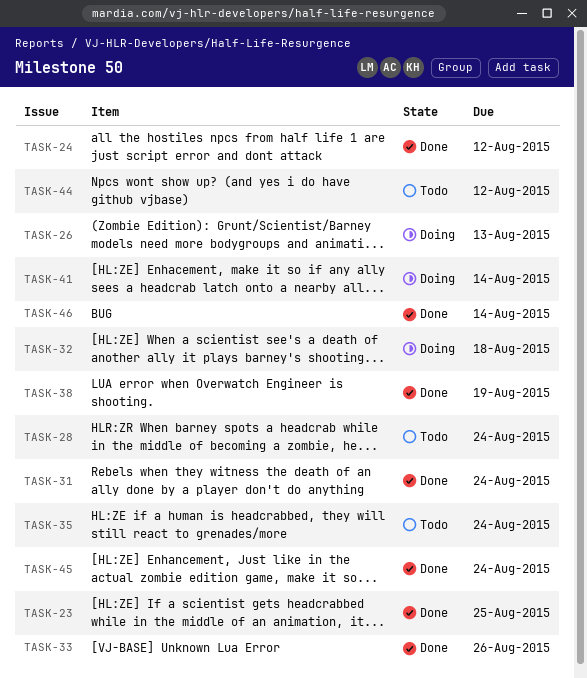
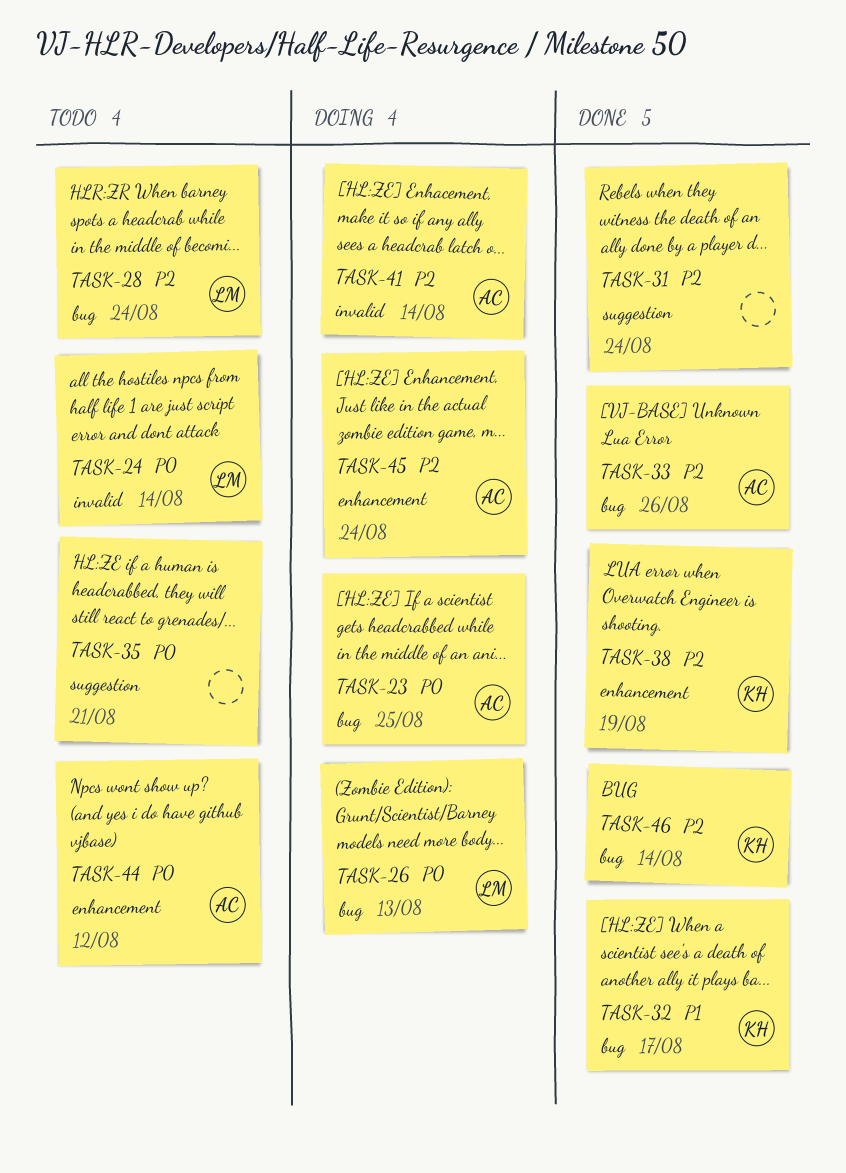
TASK-23, status: Done -> Doing
TASK-24, status: Done -> Todo
TASK-24, due: Aug 12 -> Aug 14
TASK-32, status: Doing -> Done
TASK-32, due: Aug 18 -> Aug 17
TASK-35, due: Aug 24 -> Aug 21
TASK-45, status: Done -> Doing

